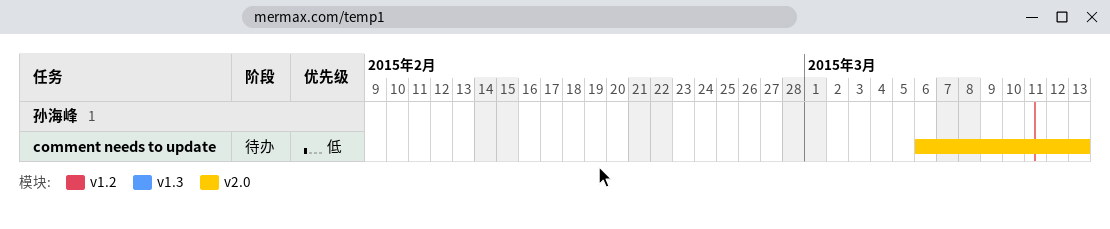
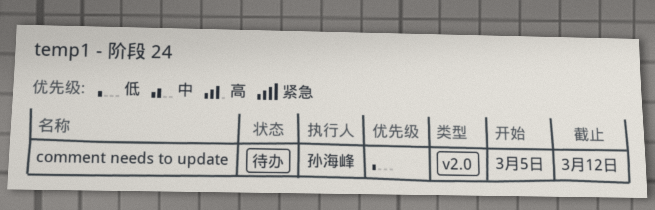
comment needs to update, start: Mar 6 -> Mar 5
comment needs to update, due: Mar 13 -> Mar 12

